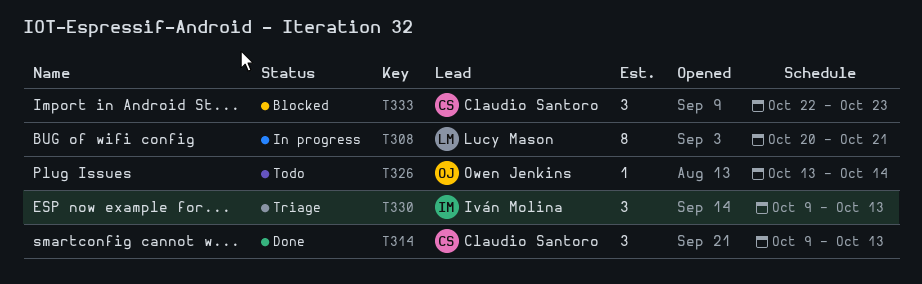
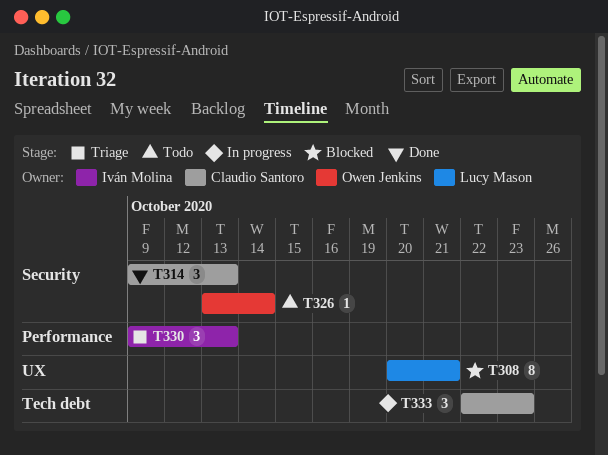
T308, status: In progress -> Blocked
T333, status: Blocked -> In progress

